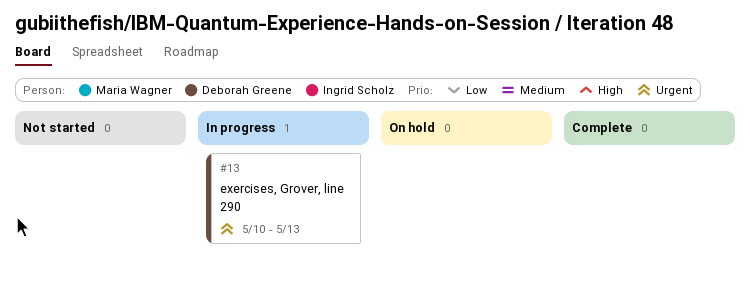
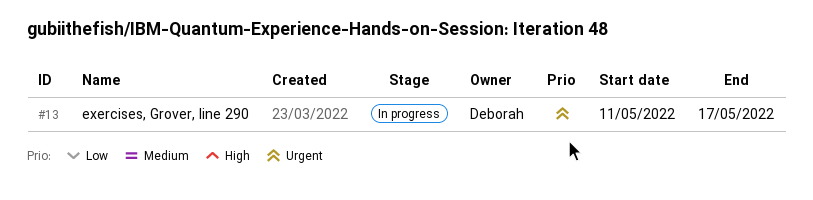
#13, start: May 10 -> May 11
#13, due: May 13 -> May 17

